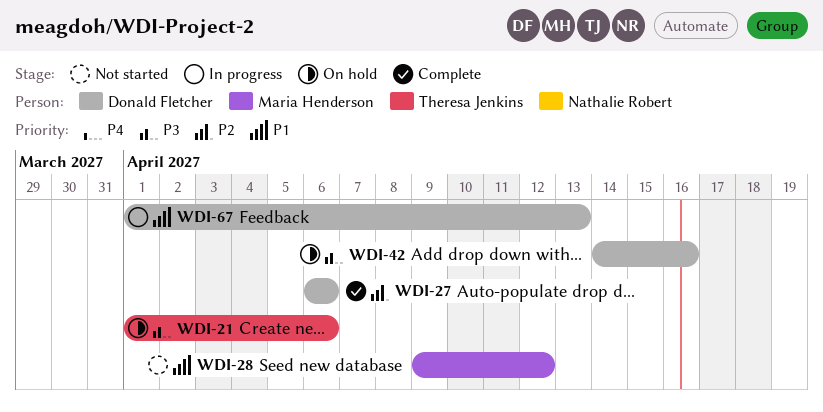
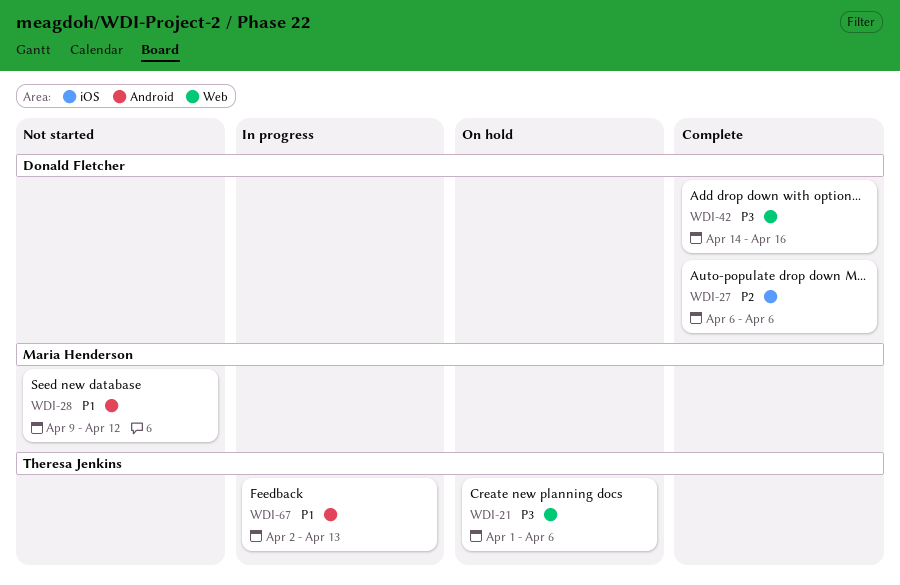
WDI-42, status: On hold -> Complete
WDI-67, owner: Donald Fletcher -> Theresa Jenkins
WDI-67, start: Apr 1 -> Apr 2

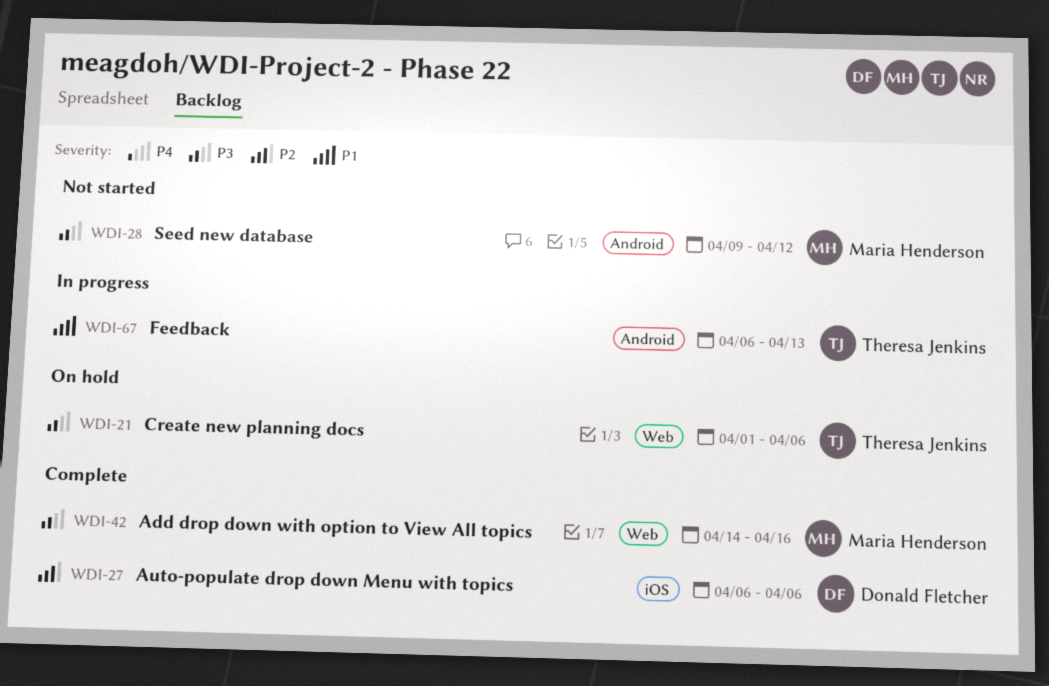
WDI-28, priority: P1 -> P3
WDI-42, owner: Donald Fletcher -> Maria Henderson
WDI-67, start: Apr 2 -> Apr 6

